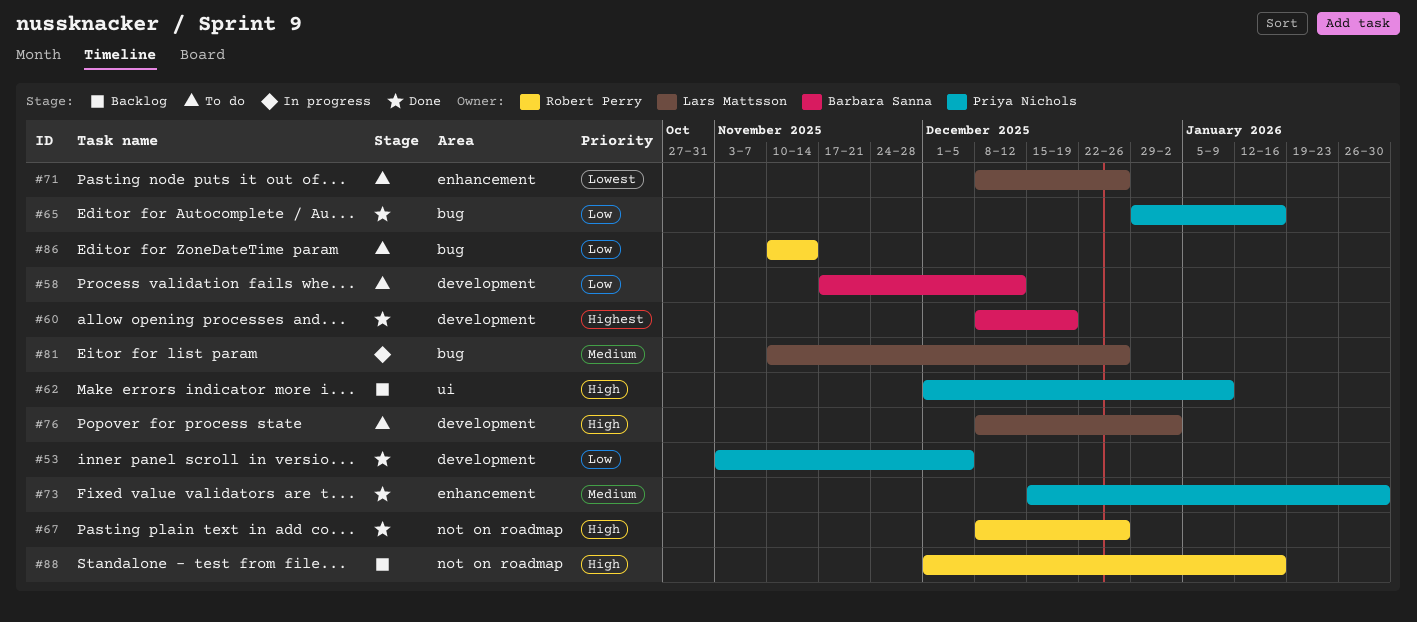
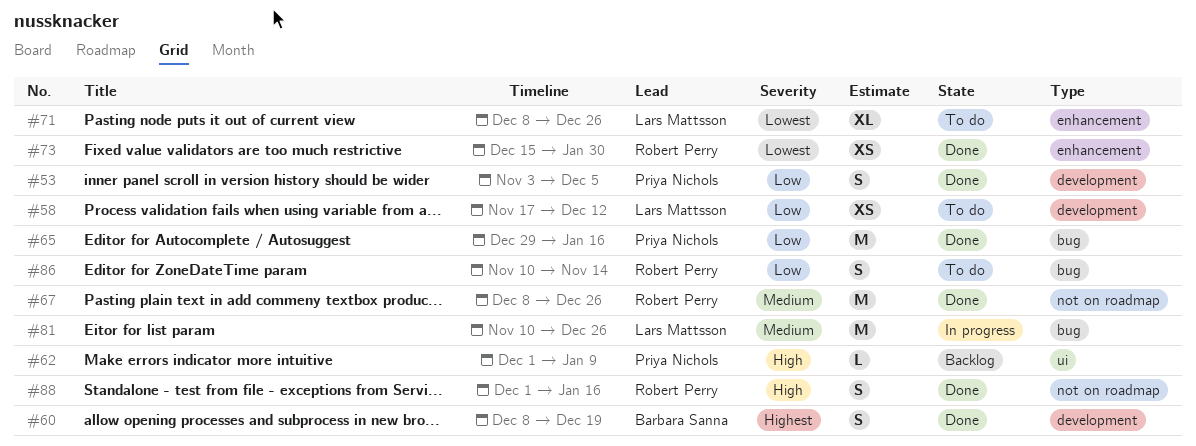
#58, owner: Barbara Sanna -> Lars Mattsson
#67, priority: High -> Medium
#73, owner: Priya Nichols -> Robert Perry
#73, priority: Medium -> Lowest
#76: present -> none
#88, status: Backlog -> Done

